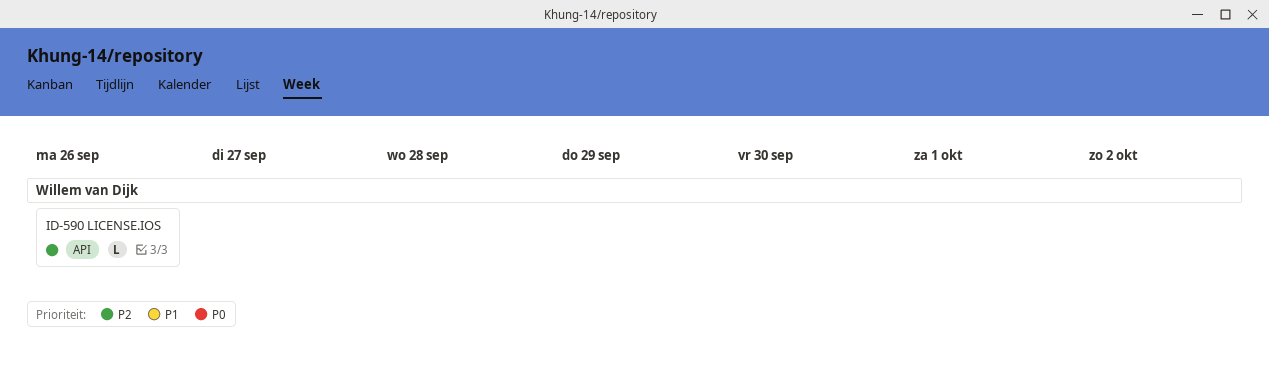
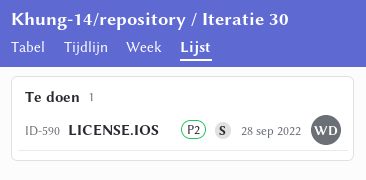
ID-590, estimate: L -> S
ID-590, due: Sep 26 -> Sep 28

